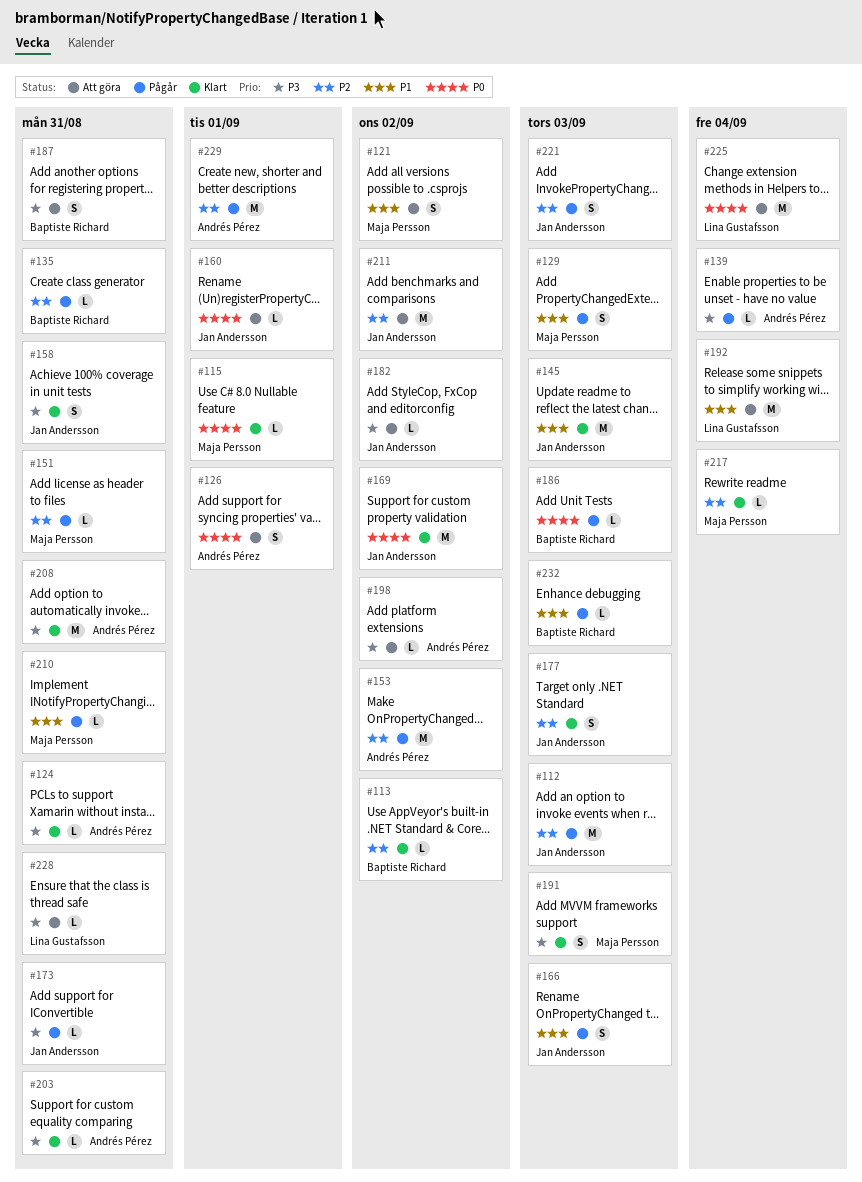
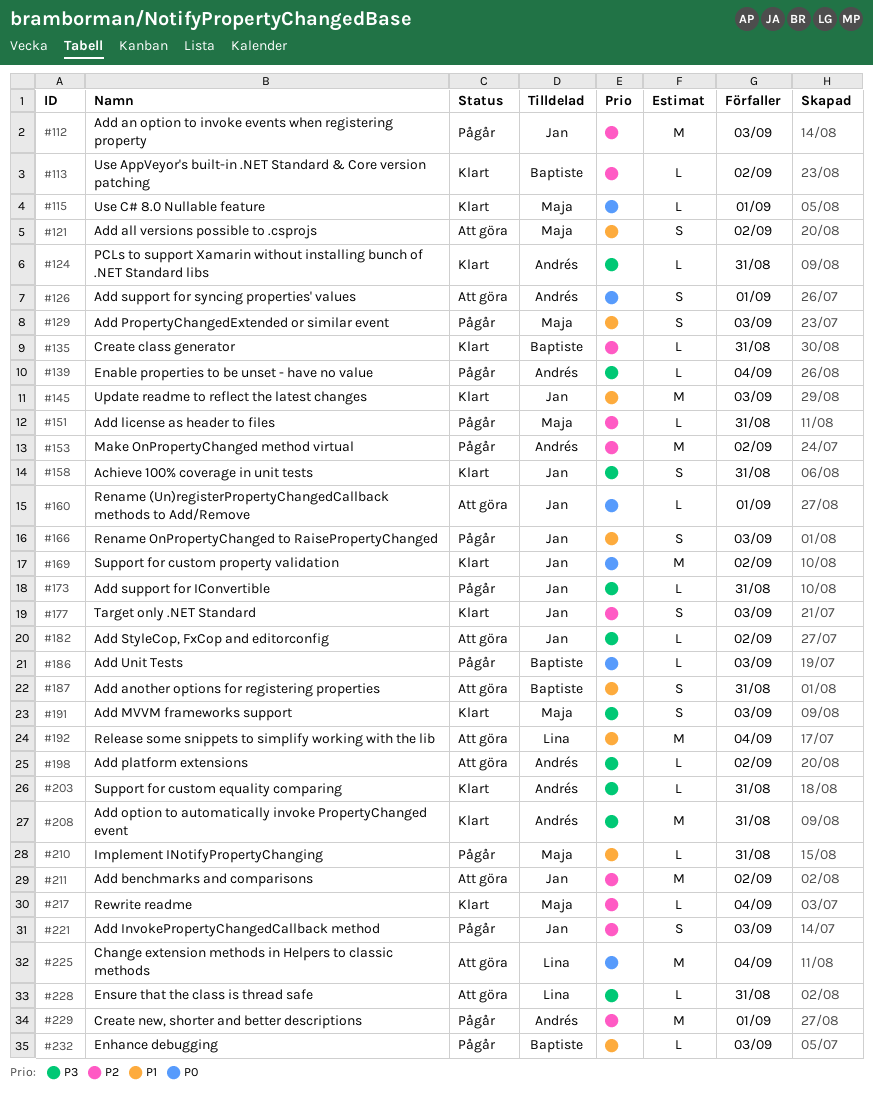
#135, status: Pågår -> Klart
#187, priority: P3 -> P1

